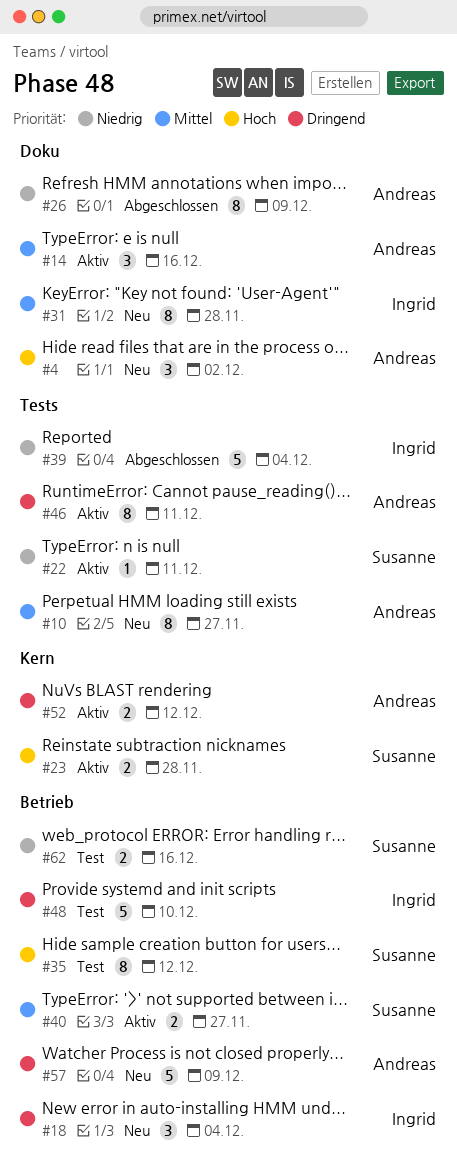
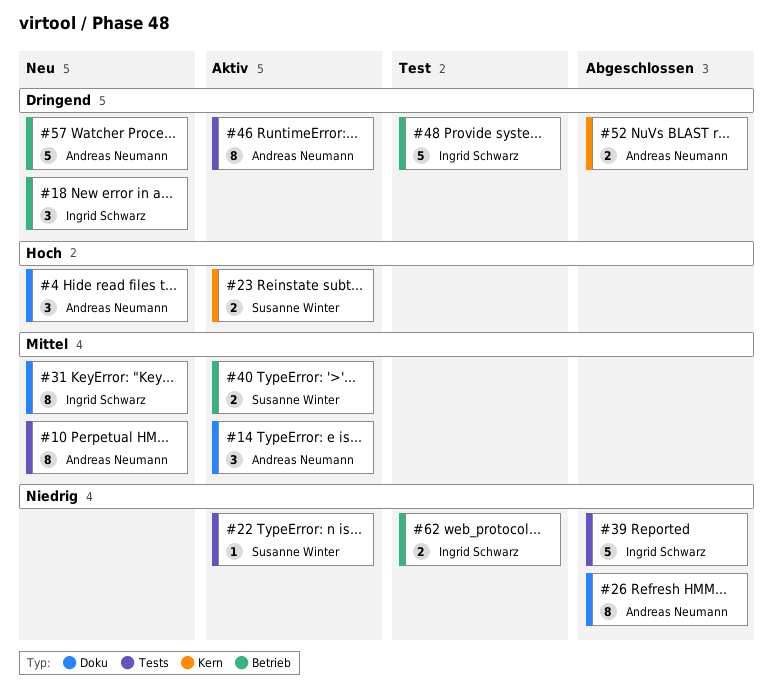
#35: present -> none
#52, status: Aktiv -> Abgeschlossen
#62, owner: Susanne Winter -> Ingrid Schwarz

